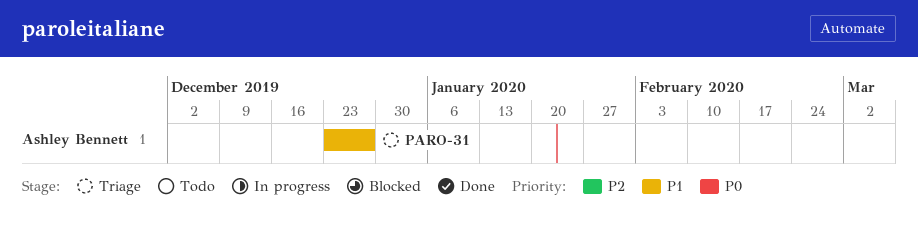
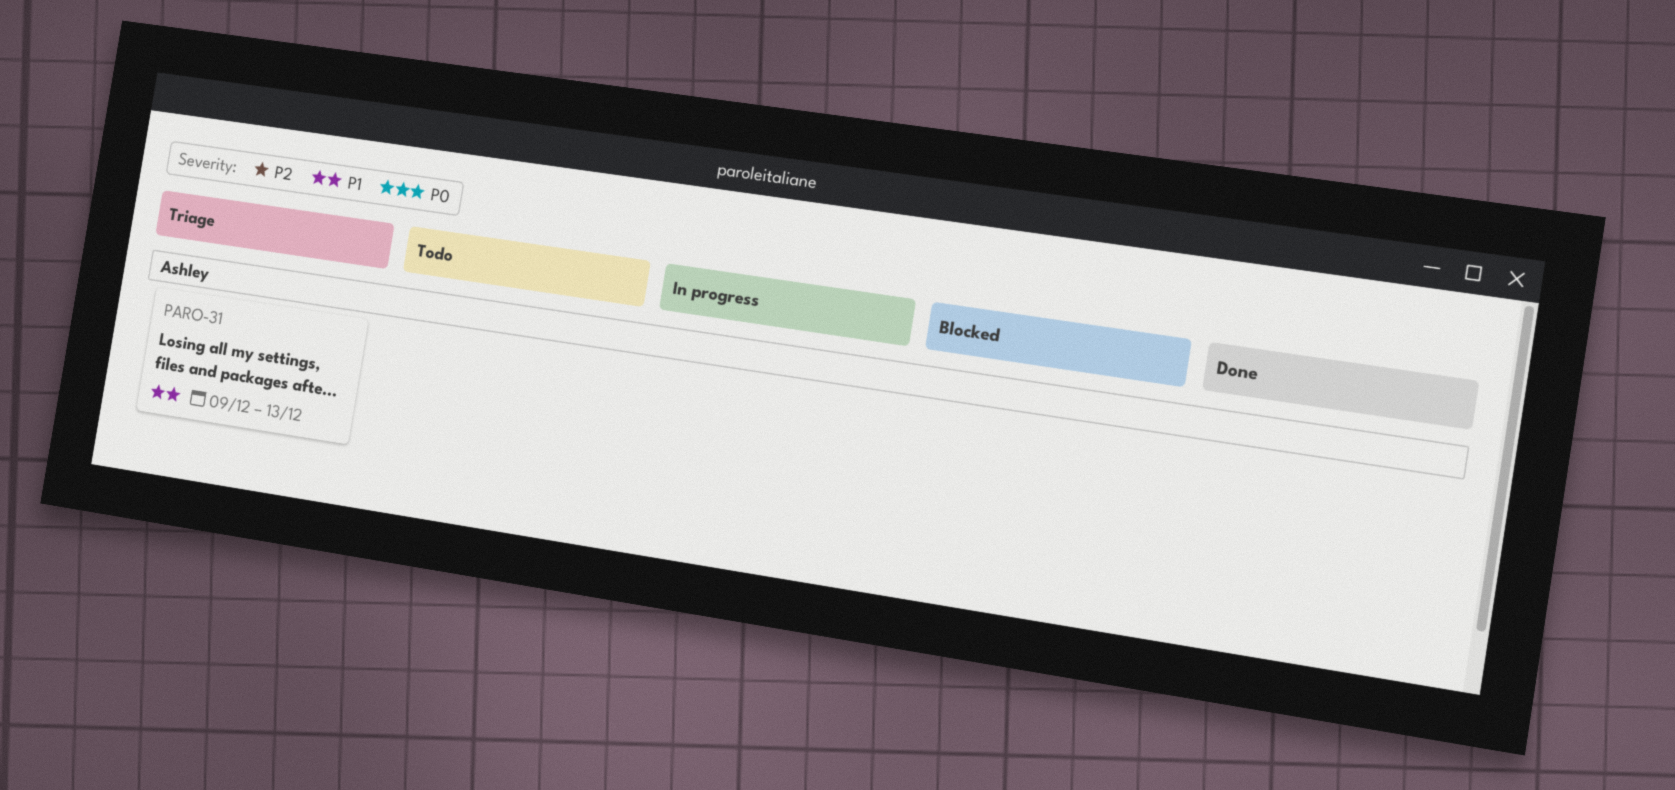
PARO-31, start: Dec 23 -> Dec 9
PARO-31, due: Dec 27 -> Dec 13

